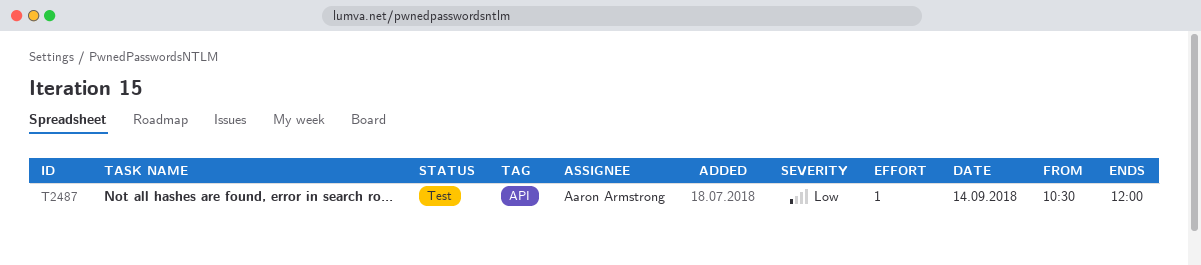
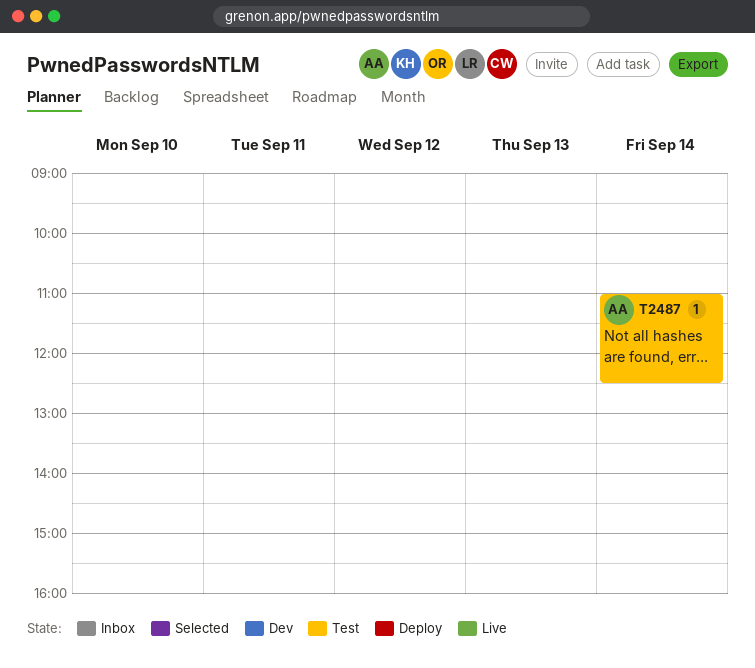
T2487, begins: 10:30 -> 11:00
T2487, ends: 12:00 -> 12:30

